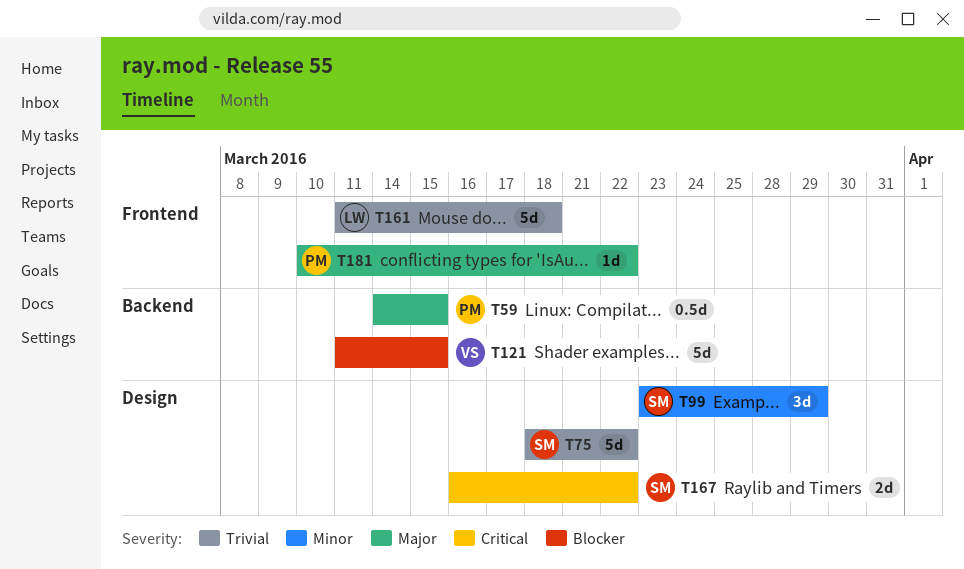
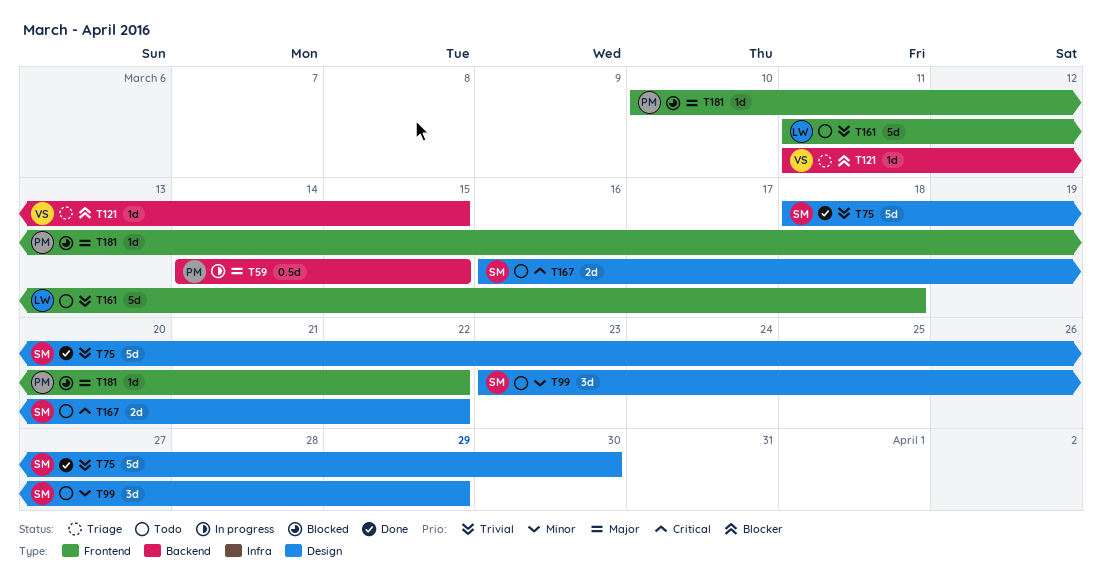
T75, due: Mar 22 -> Mar 30
T121, estimate: 5d -> 1d

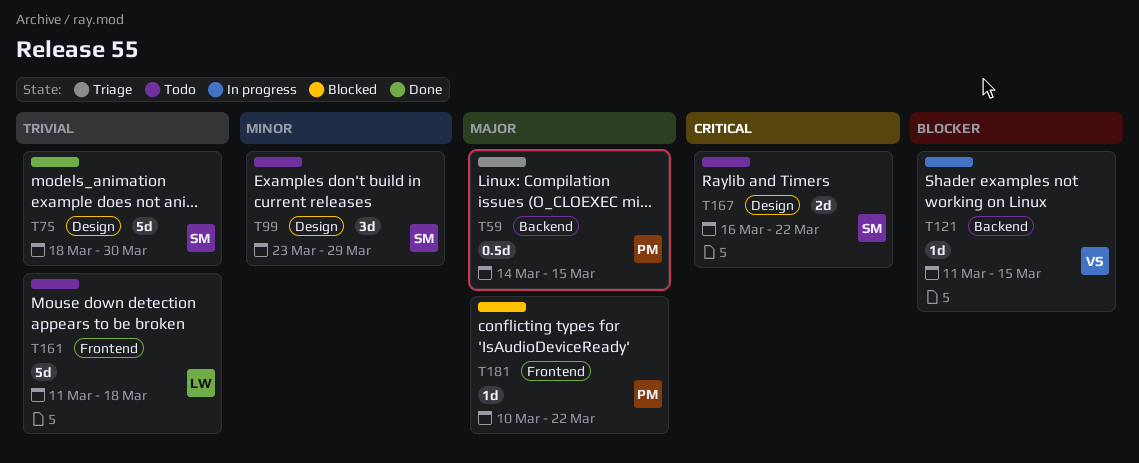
T59, status: In progress -> Triage
T121, status: Triage -> In progress

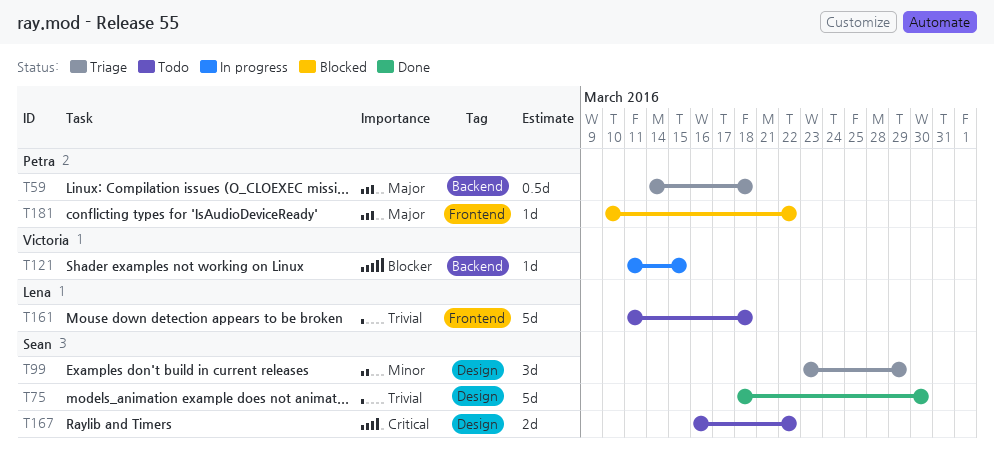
T59, due: Mar 15 -> Mar 18
T99, status: Todo -> Triage

